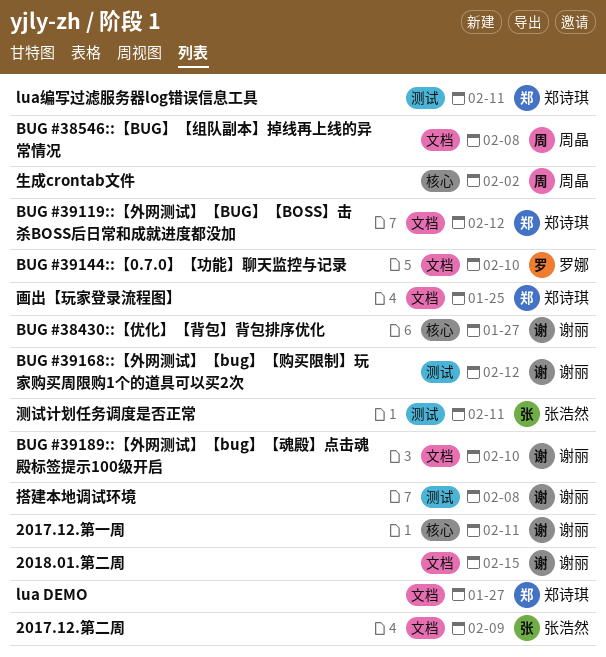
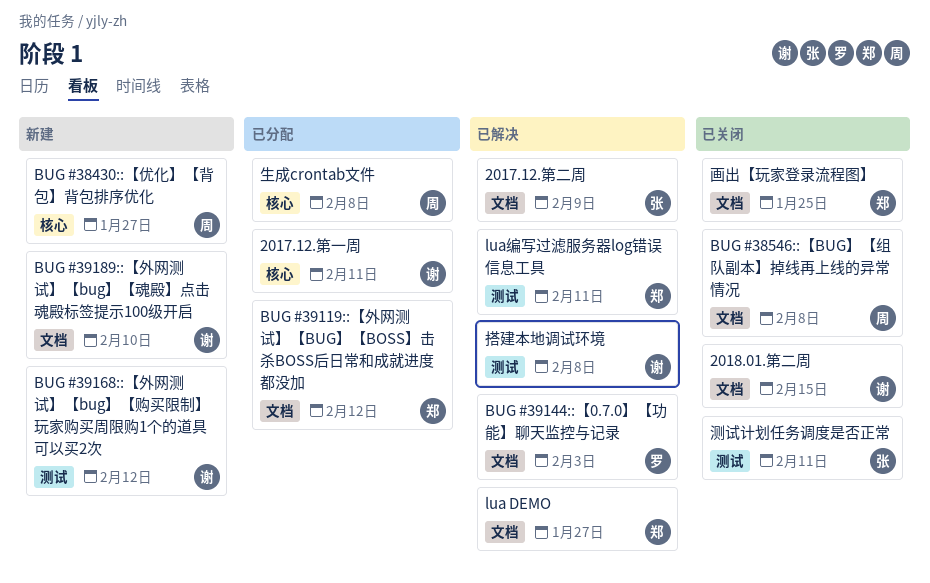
BUG #38430::【优化】【背包】背包排序优化, owner: 谢丽 -> 周晶
BUG #39144::【0.7.0】【功能】聊天监控与记录, due: Feb 10 -> Feb 3
生成crontab文件, due: Feb 2 -> Feb 8

